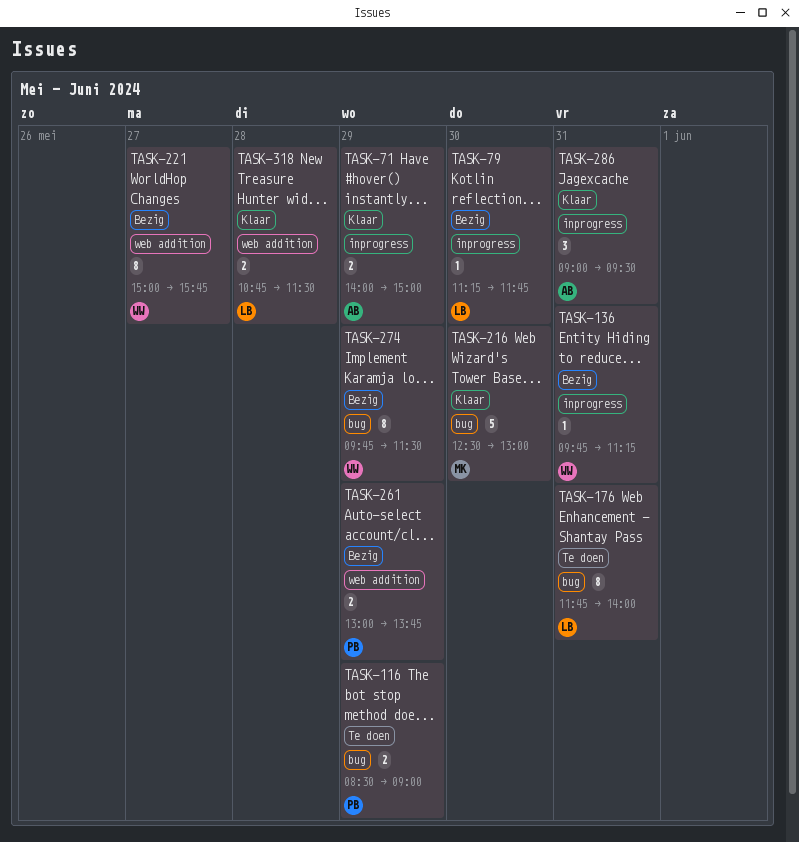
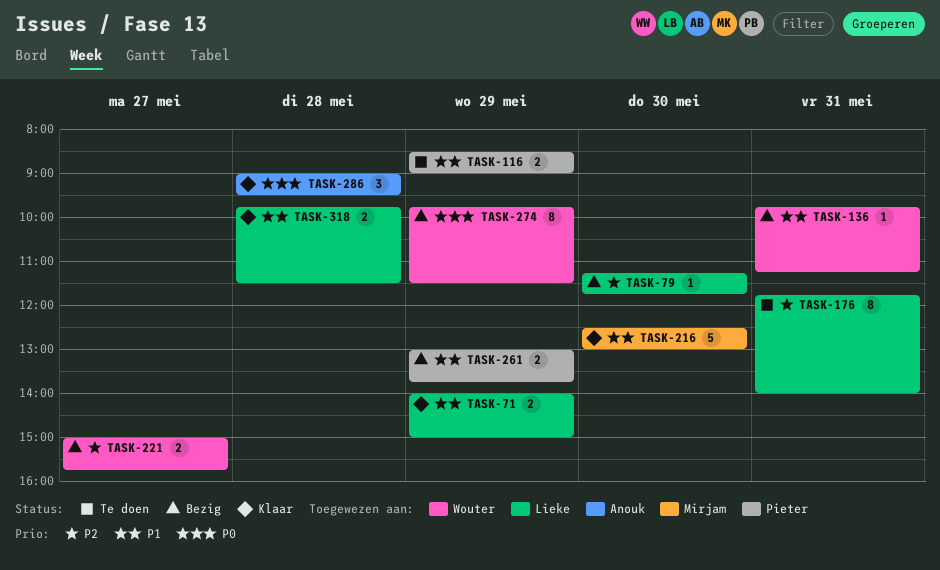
TASK-71, owner: Anouk -> Lieke
TASK-221, estimate: 8 -> 2
TASK-286, day: May 31 -> May 28
TASK-318, begins: 10:45 -> 09:45

